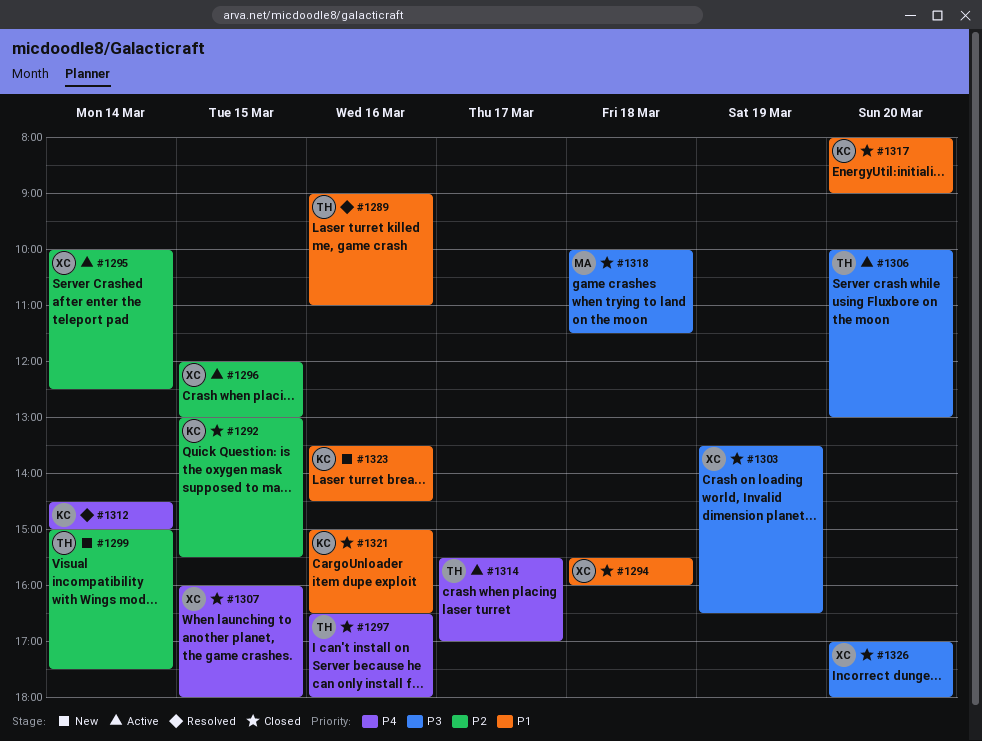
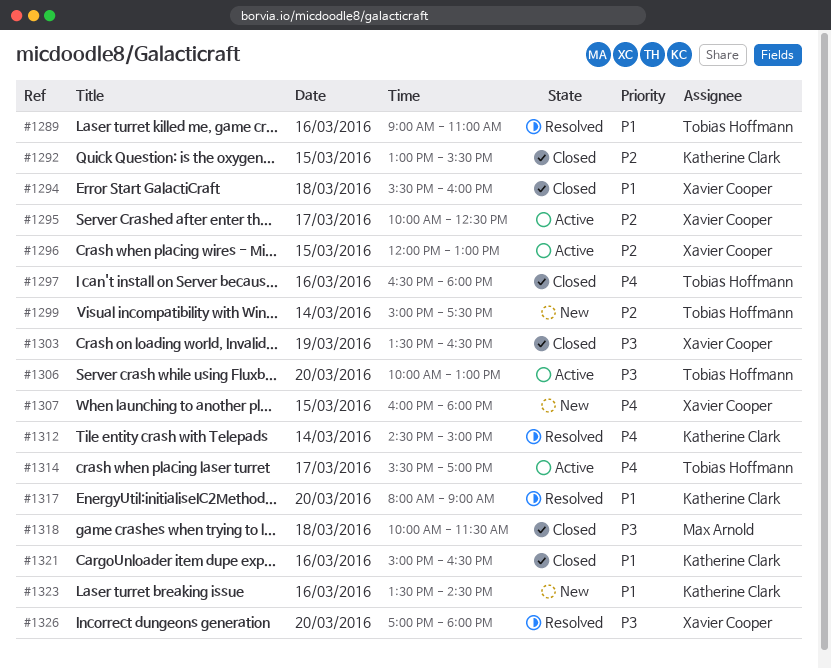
#1295, day: Mar 14 -> Mar 17
#1307, status: Closed -> New
#1317, status: Closed -> Resolved
#1326, status: Closed -> Resolved

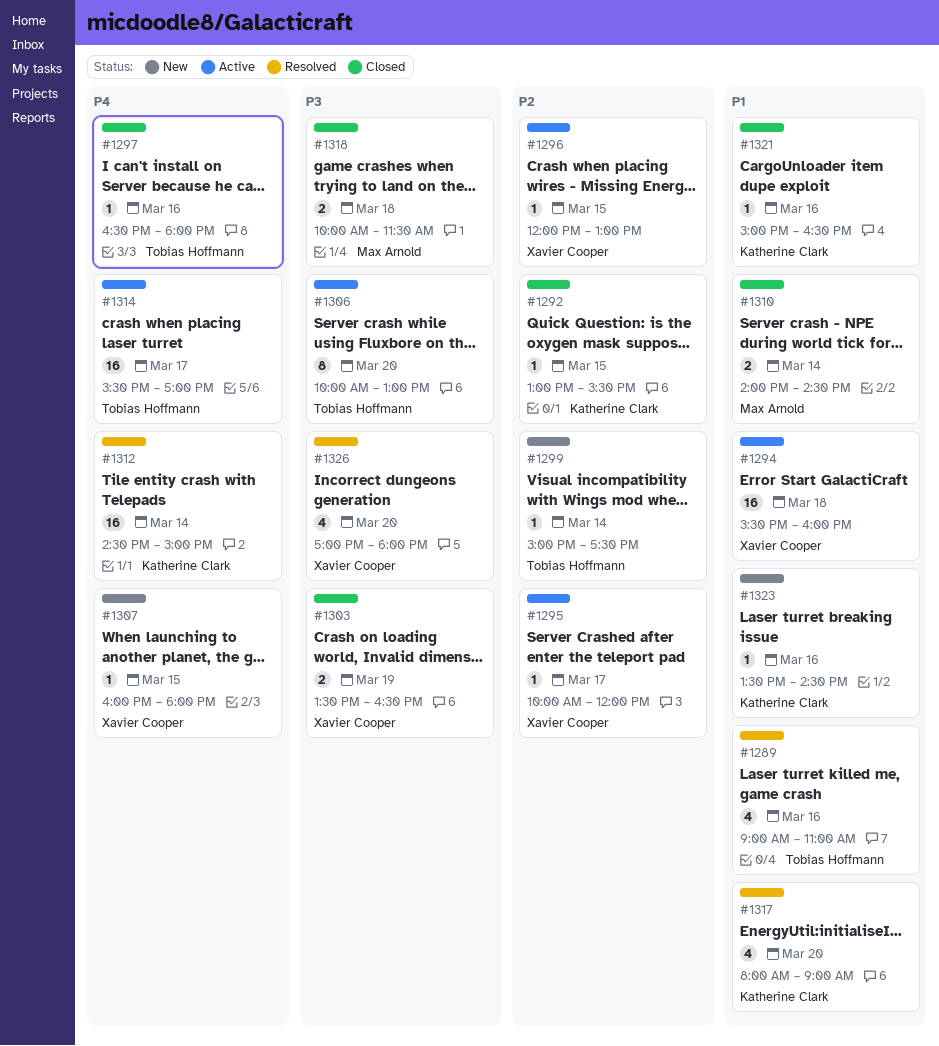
#1294, status: Closed -> Active
#1295, ends: 12:30 -> 12:00
#1310: none -> present

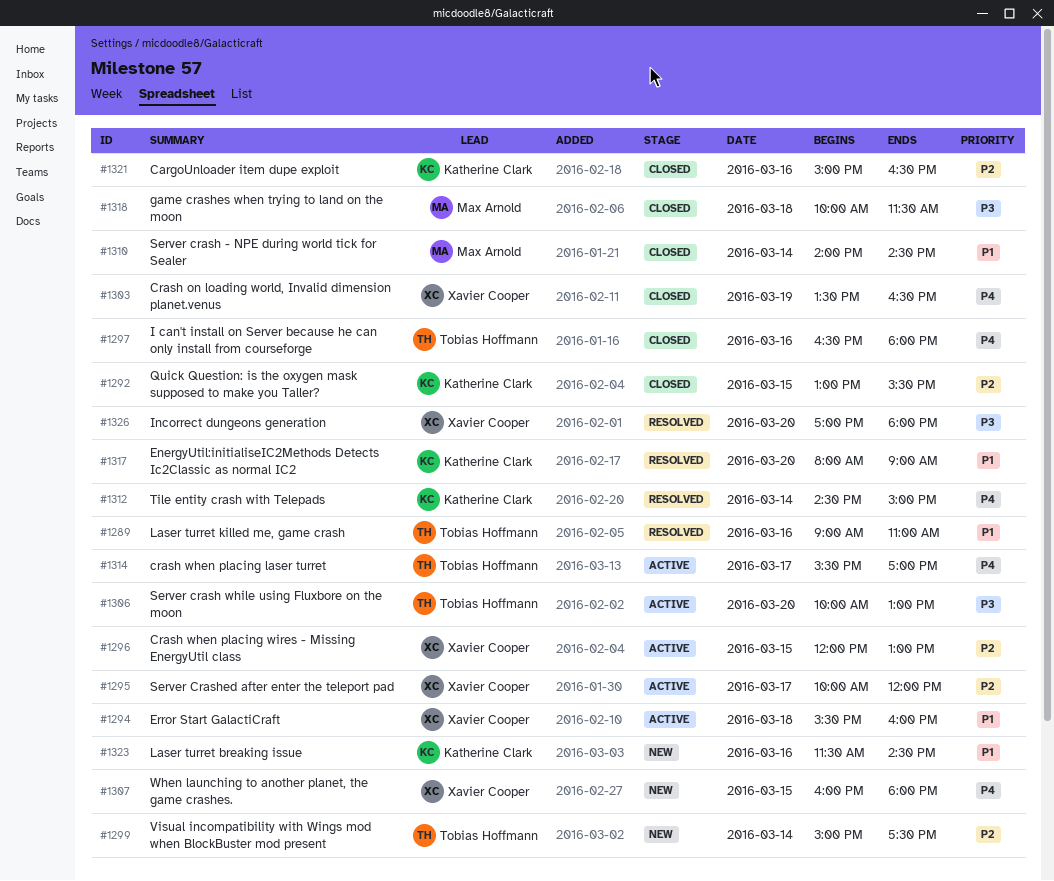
#1303, priority: P3 -> P4
#1321, priority: P1 -> P2
#1323, begins: 13:30 -> 11:30

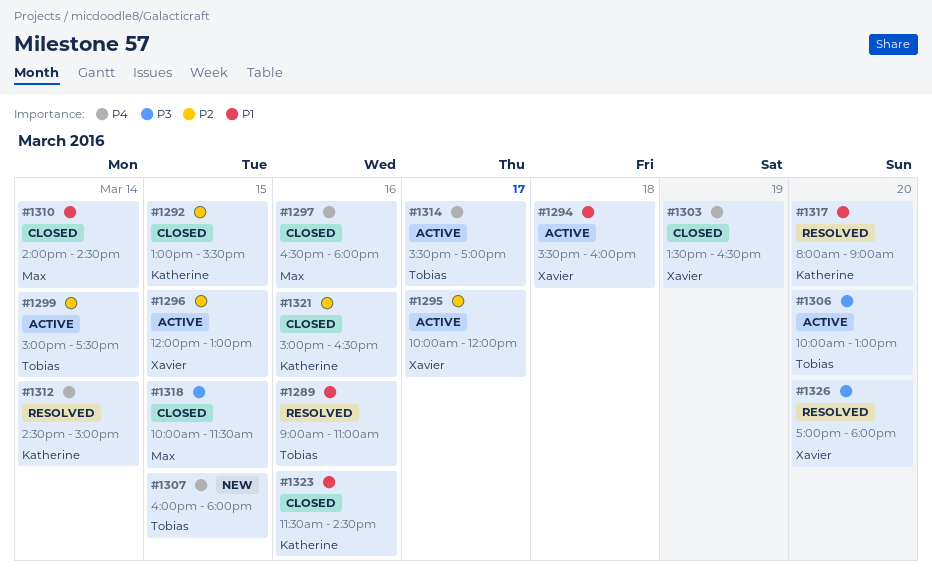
#1297, owner: Tobias Hoffmann -> Max Arnold
#1299, status: New -> Active
#1307, owner: Xavier Cooper -> Tobias Hoffmann
#1318, day: Mar 18 -> Mar 15
#1323, status: New -> Closed

